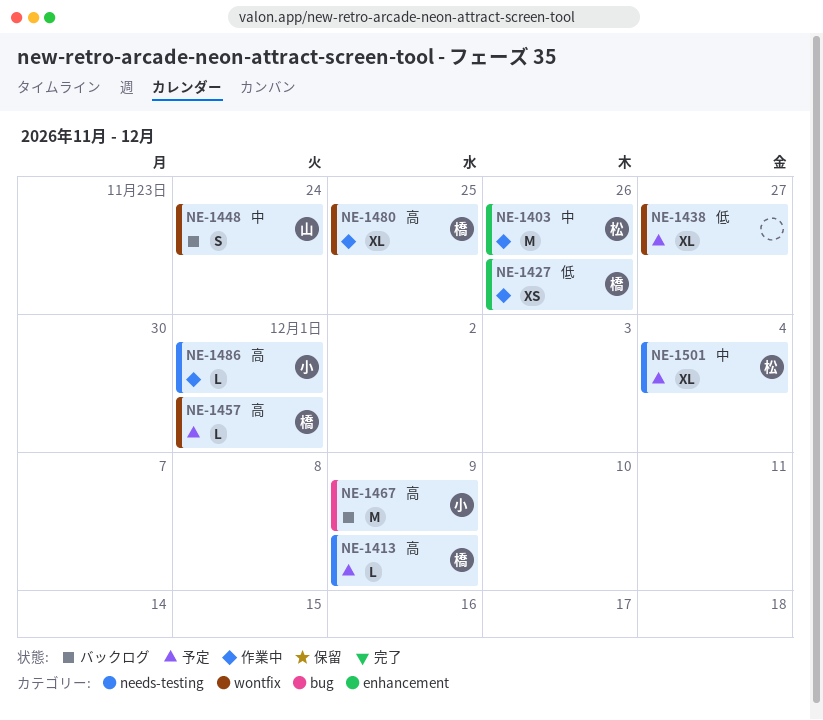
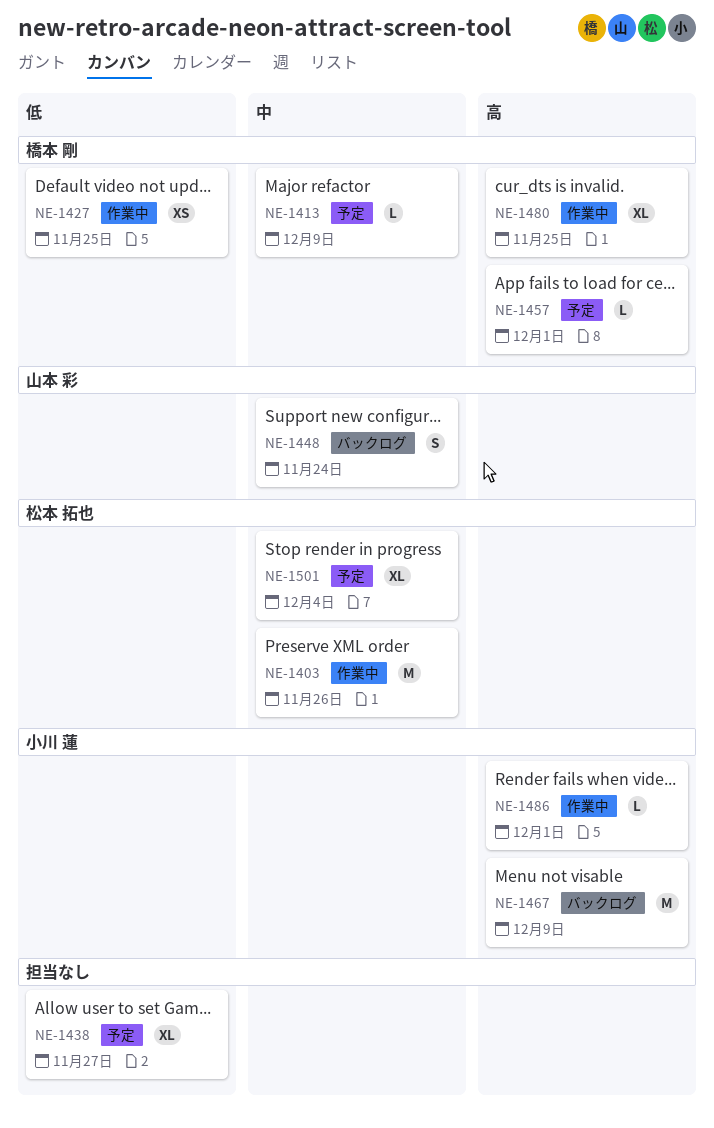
NE-1413, priority: 高 -> 中
NE-1427, due: Nov 26 -> Nov 25

